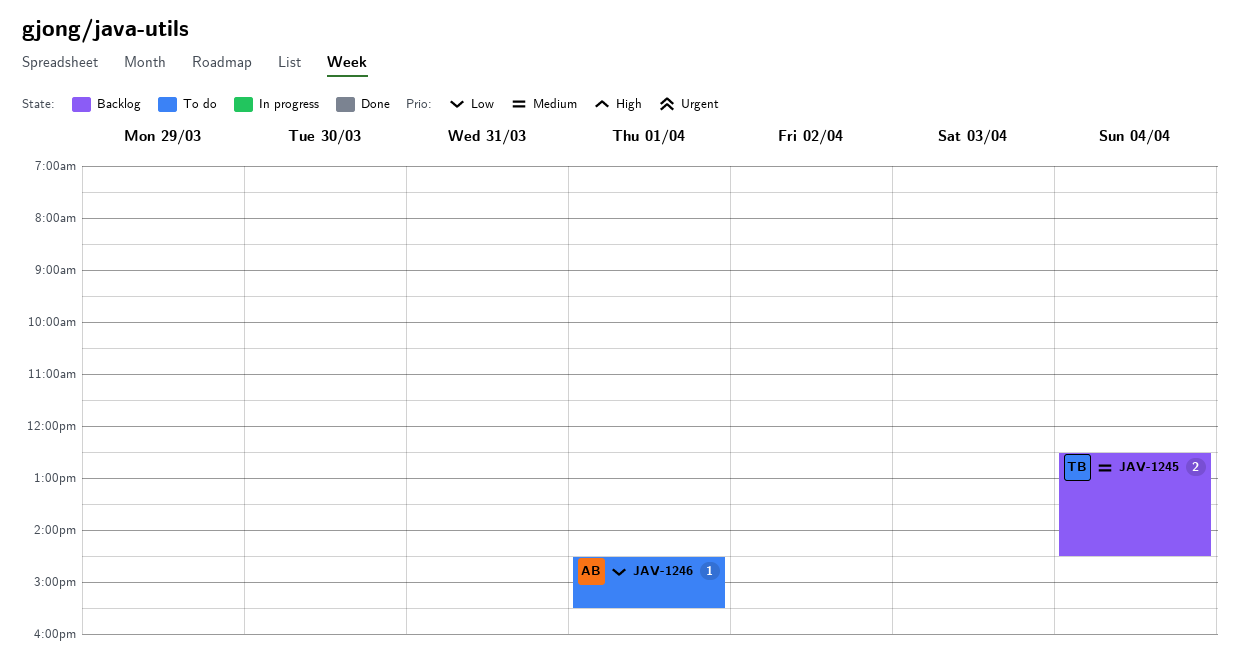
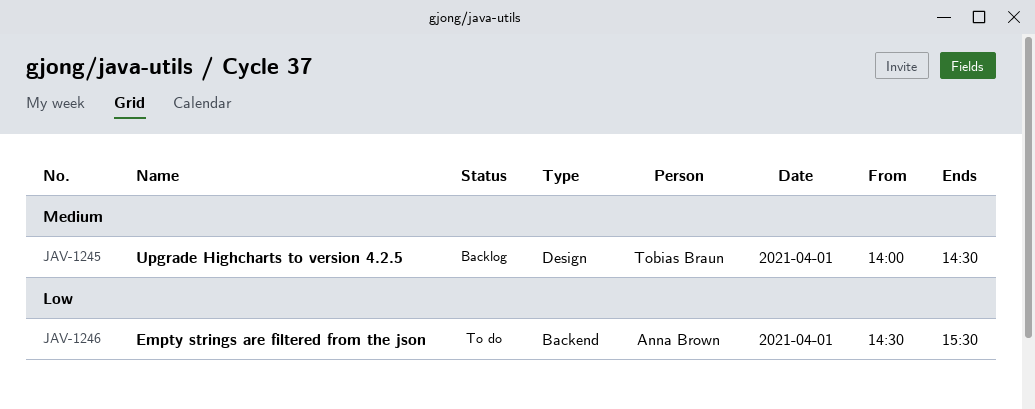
JAV-1245, day: Apr 4 -> Apr 1
JAV-1245, begins: 12:30 -> 14:00

